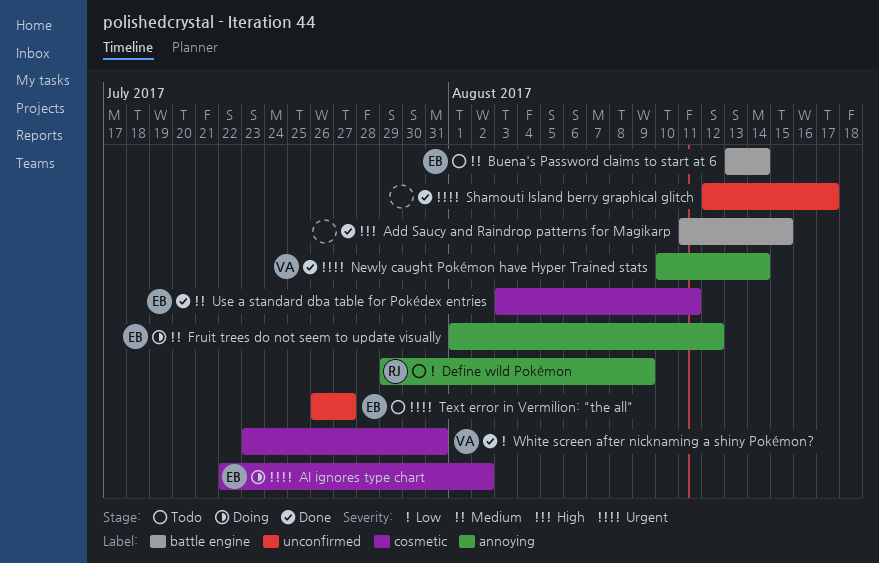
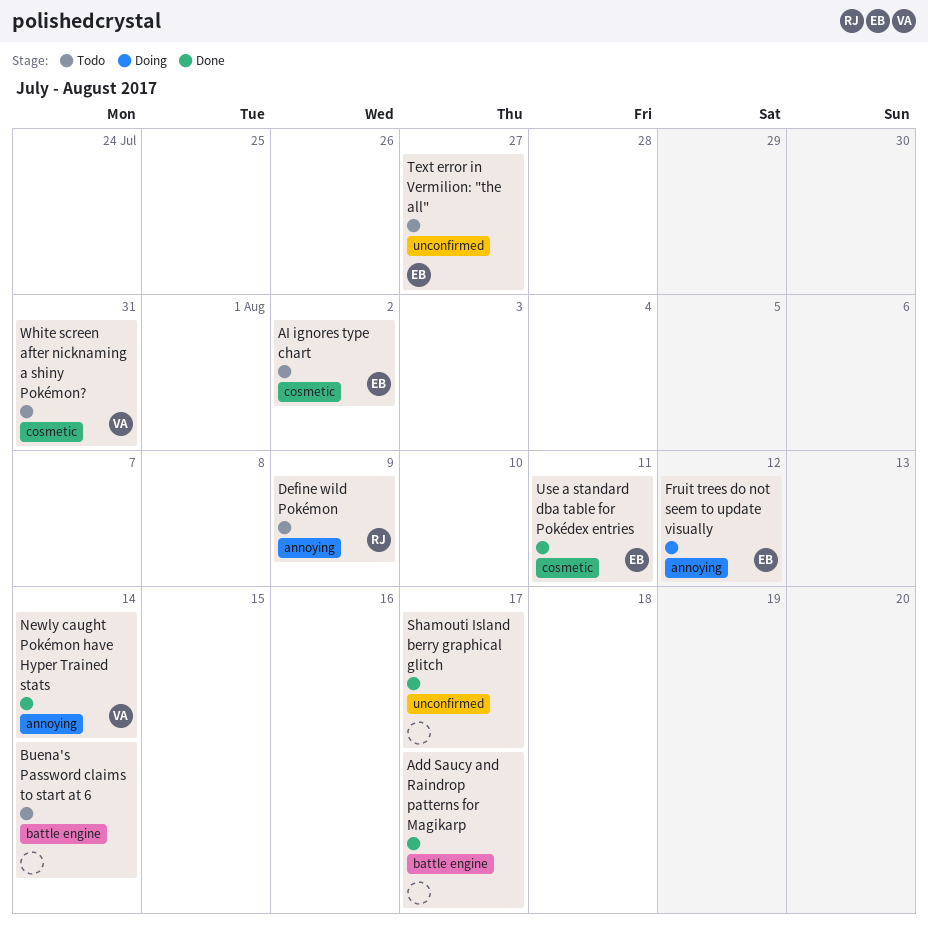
Add Saucy and Raindrop patterns for Magikarp, due: Aug 15 -> Aug 17
AI ignores type chart, status: Doing -> Todo
Buena's Password claims to start at 6, owner: EB -> none
White screen after nicknaming a shiny Pokémon?, status: Done -> Todo

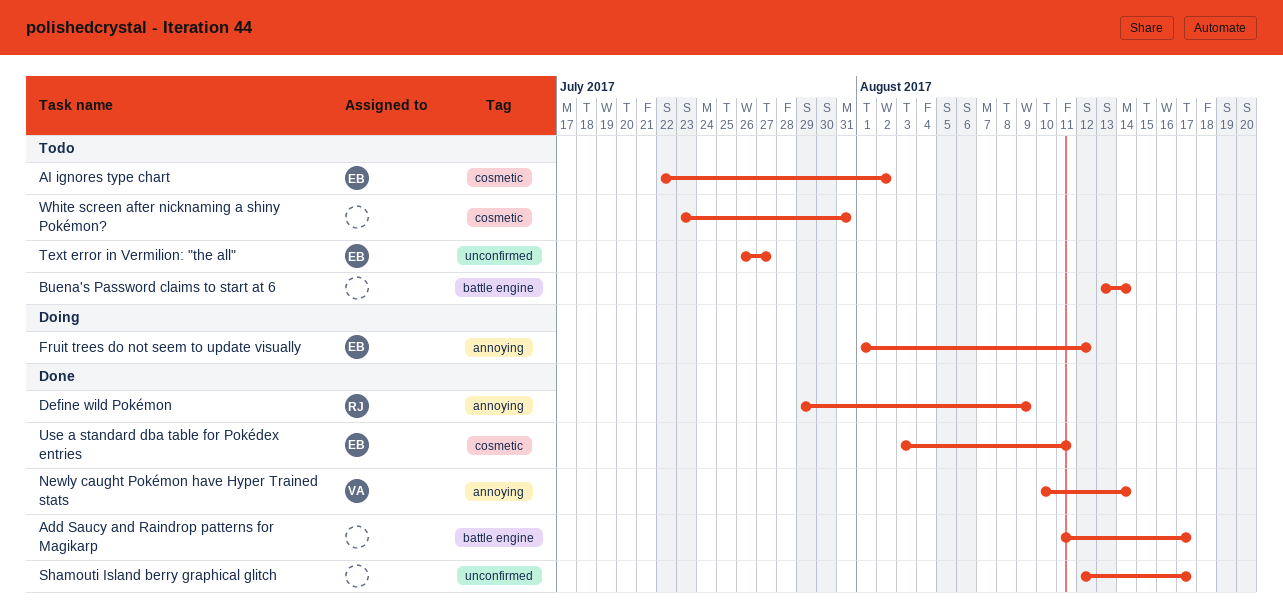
Define wild Pokémon, status: Todo -> Done
White screen after nicknaming a shiny Pokémon?, owner: VA -> none

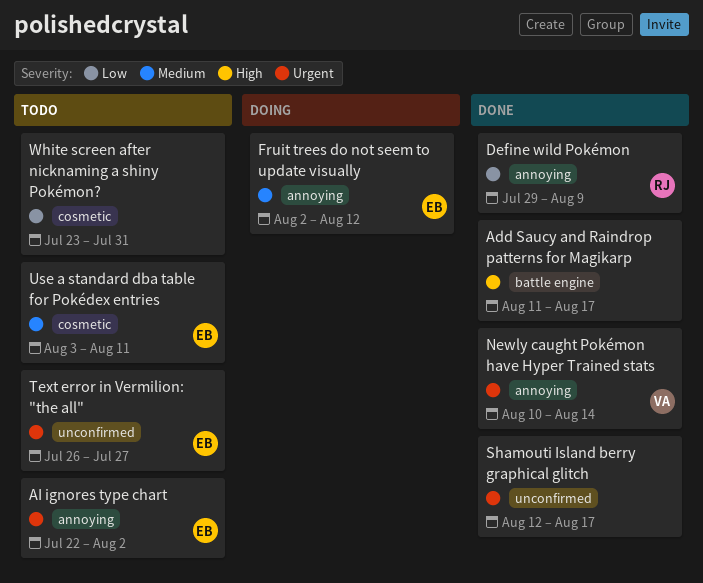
AI ignores type chart, label: cosmetic -> annoying
Buena's Password claims to start at 6: present -> none
Fruit trees do not seem to update visually, start: Aug 1 -> Aug 2
Use a standard dba table for Pokédex entries, status: Done -> Todo

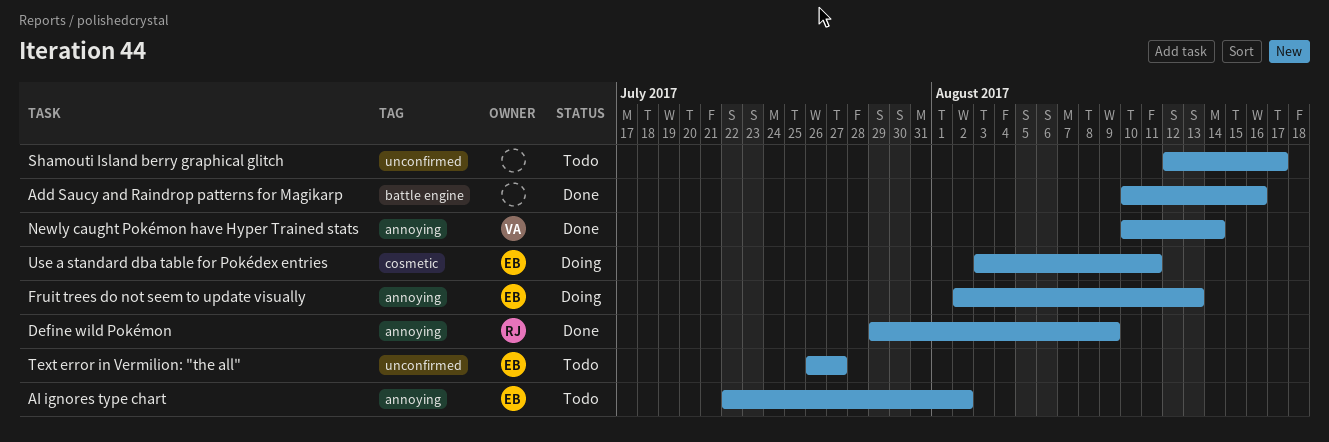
Add Saucy and Raindrop patterns for Magikarp, start: Aug 11 -> Aug 10
Add Saucy and Raindrop patterns for Magikarp, due: Aug 17 -> Aug 16
Fruit trees do not seem to update visually, due: Aug 12 -> Aug 13
Shamouti Island berry graphical glitch, status: Done -> Todo
Use a standard dba table for Pokédex entries, status: Todo -> Doing
White screen after nicknaming a shiny Pokémon?: present -> none

